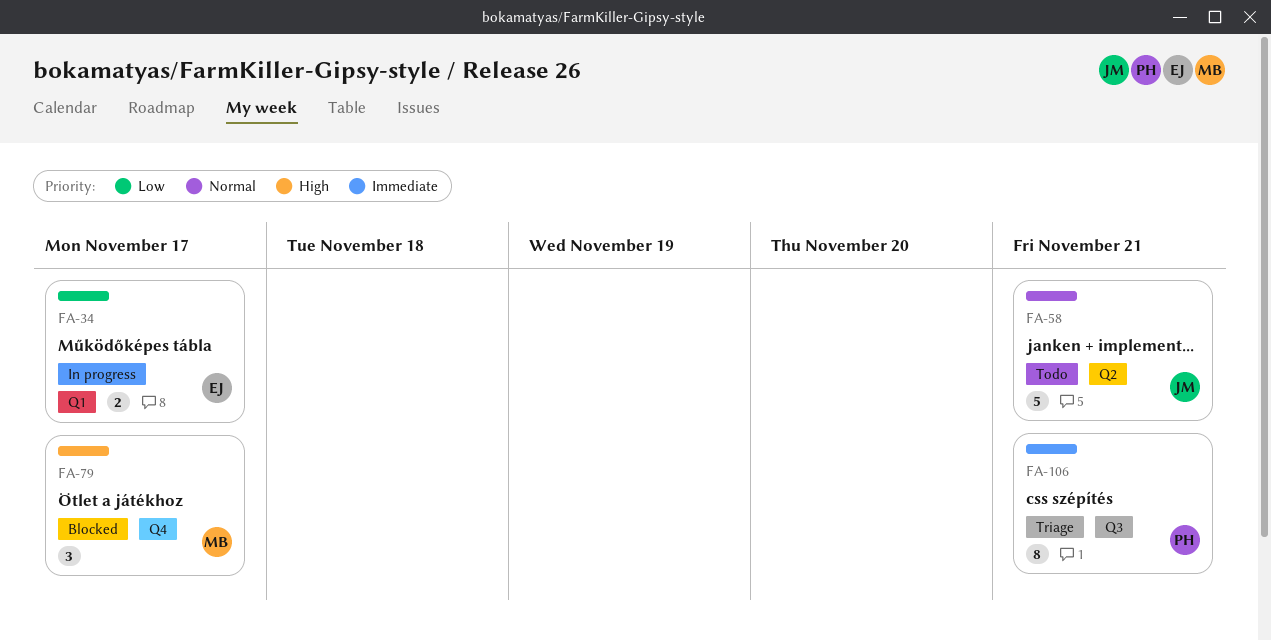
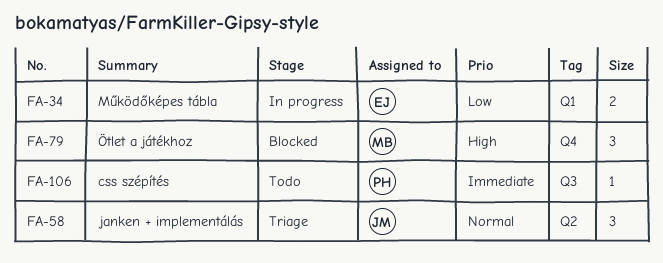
FA-58, status: Todo -> Triage
FA-58, estimate: 5 -> 3
FA-106, status: Triage -> Todo
FA-106, estimate: 8 -> 1

